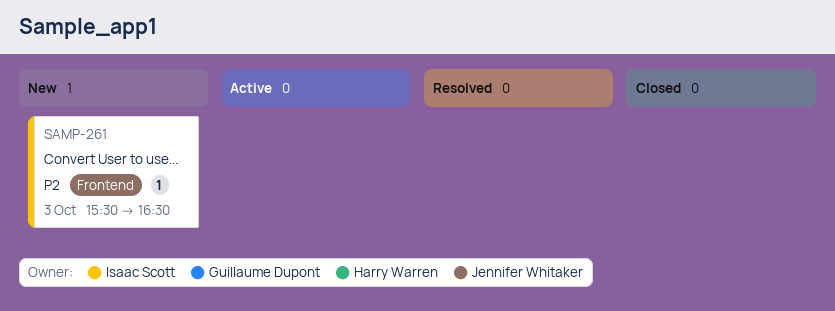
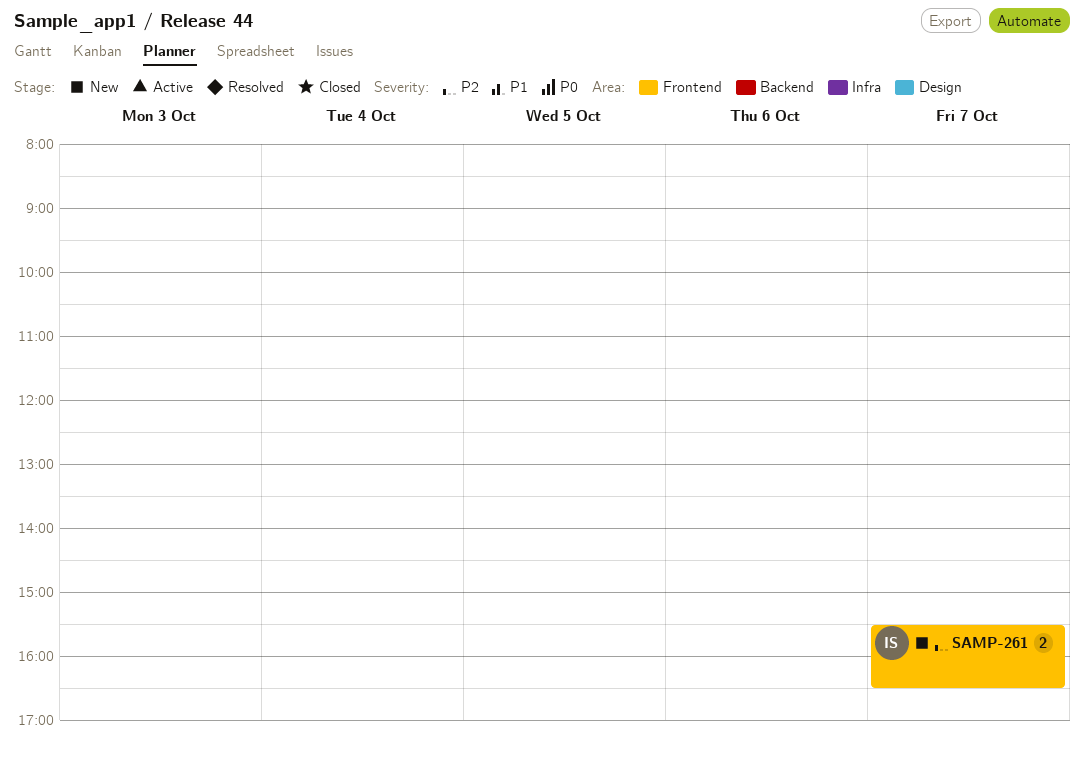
SAMP-261, estimate: 1 -> 2
SAMP-261, day: Oct 3 -> Oct 7

